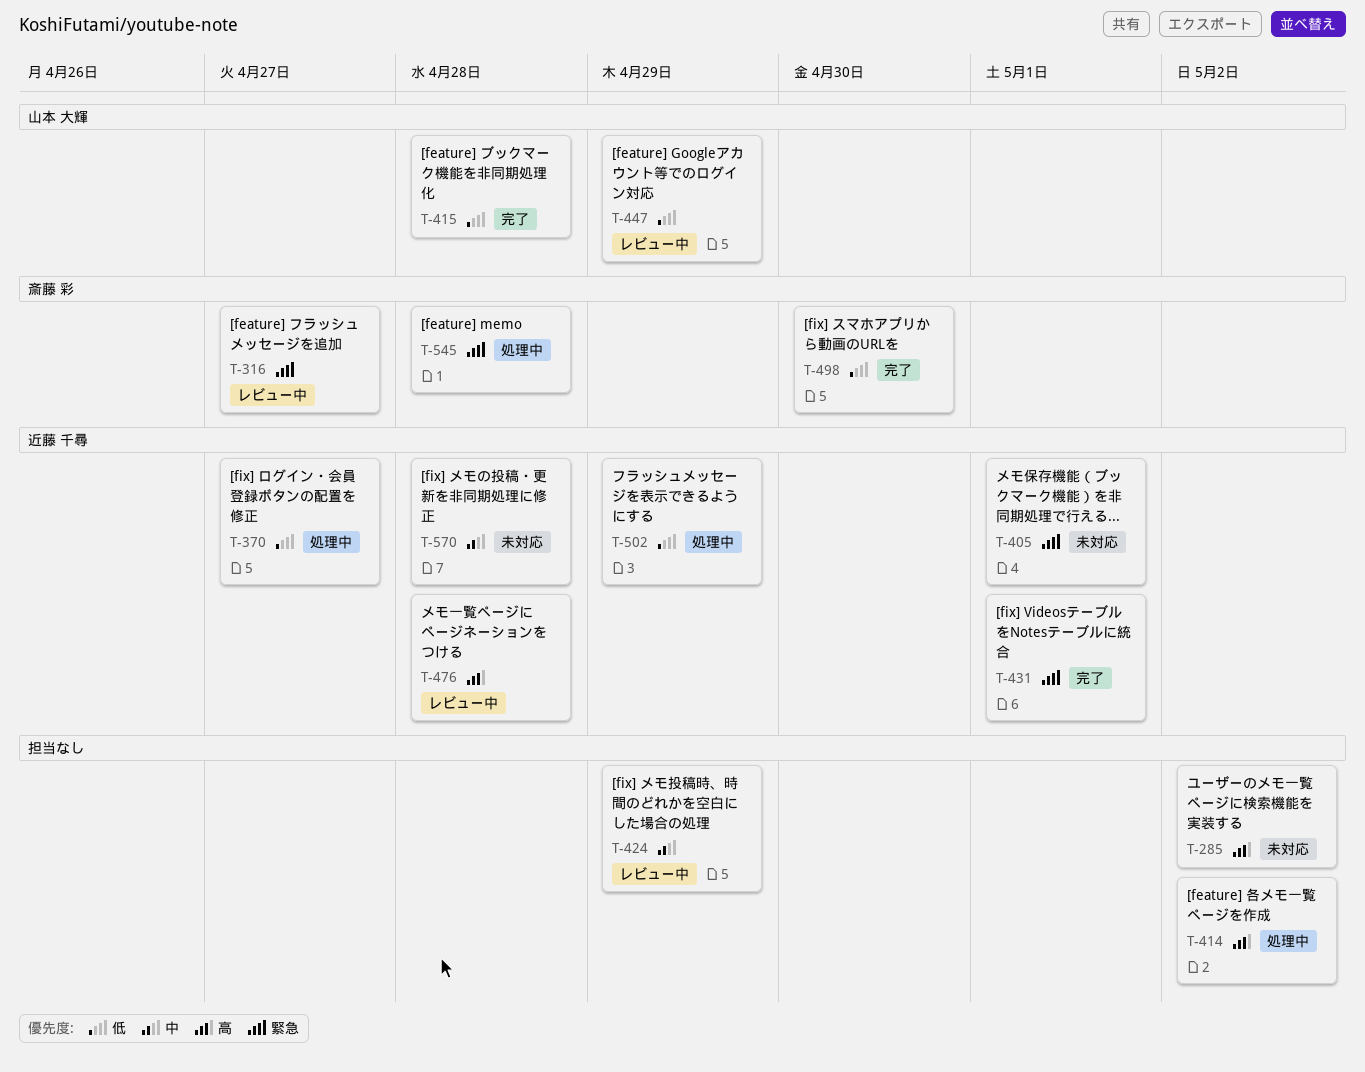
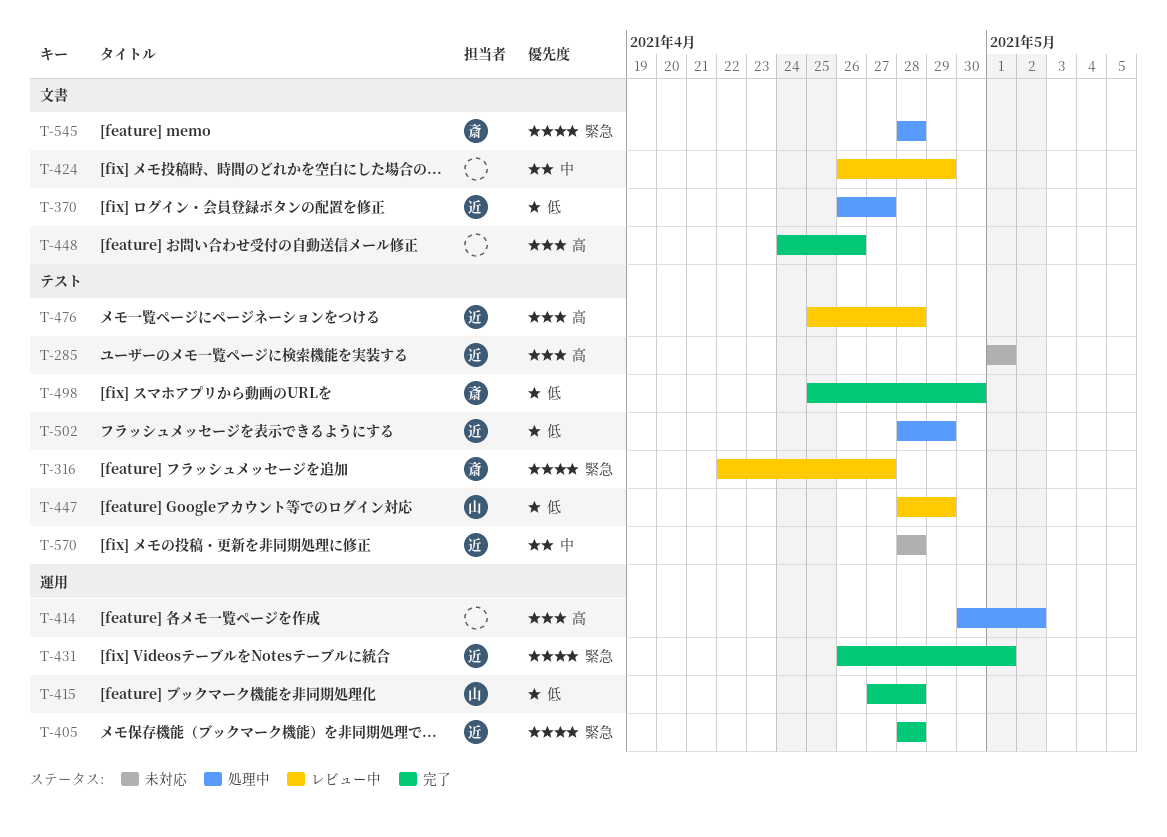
T-285, owner: none -> 近藤 千尋
T-285, due: May 2 -> May 1
T-405, status: 未対応 -> 完了
T-405, due: May 1 -> Apr 28
T-448: none -> present

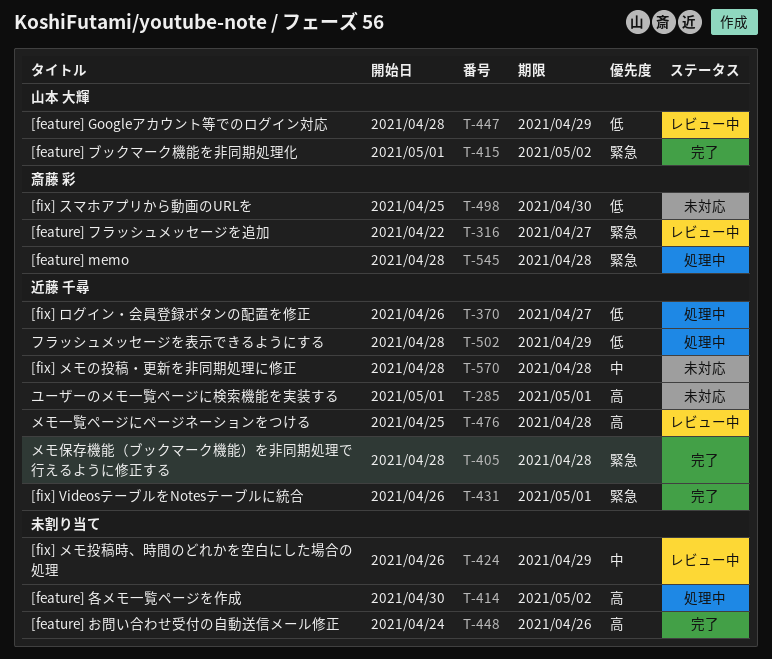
T-415, priority: 低 -> 緊急
T-415, start: Apr 27 -> May 1
T-415, due: Apr 28 -> May 2
T-498, status: 完了 -> 未対応

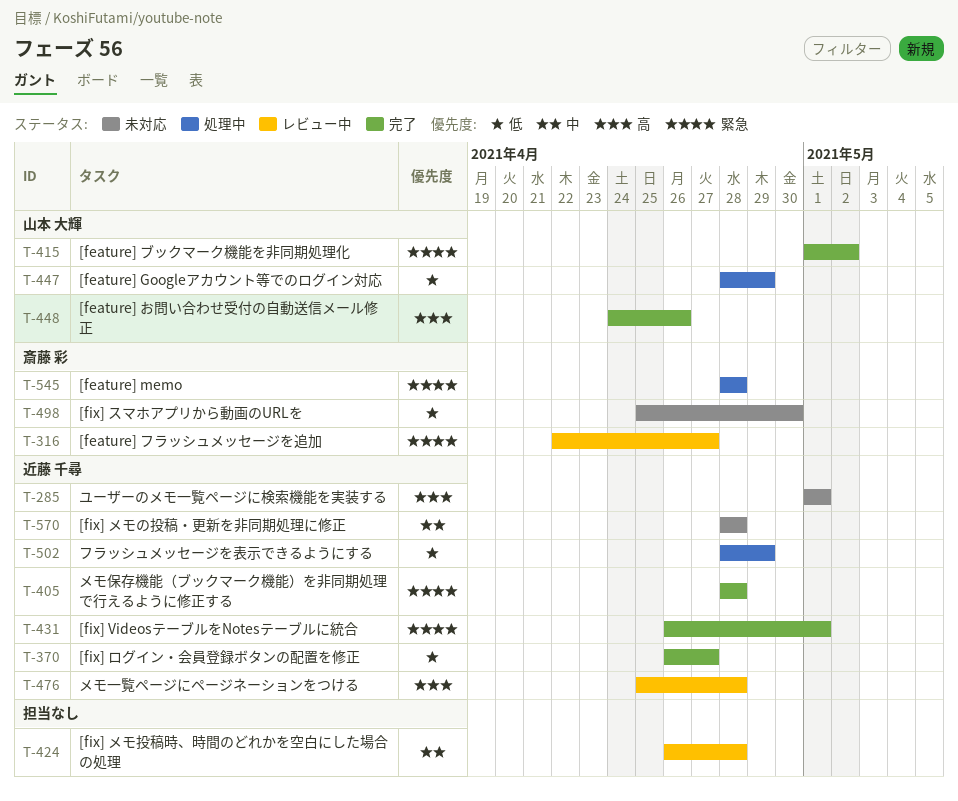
T-370, status: 処理中 -> 完了
T-414: present -> none
T-424, due: Apr 29 -> Apr 28
T-447, status: レビュー中 -> 処理中
T-448, owner: none -> 山本 大輝

